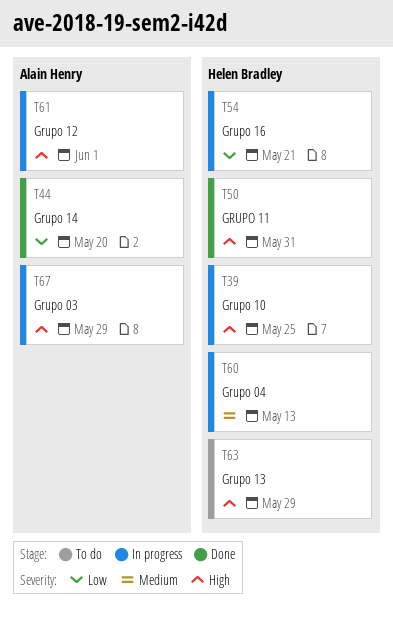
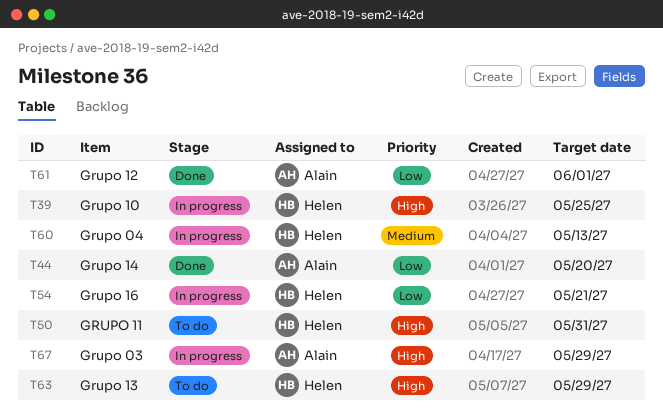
T50, status: Done -> To do
T61, status: In progress -> Done
T61, priority: High -> Low

